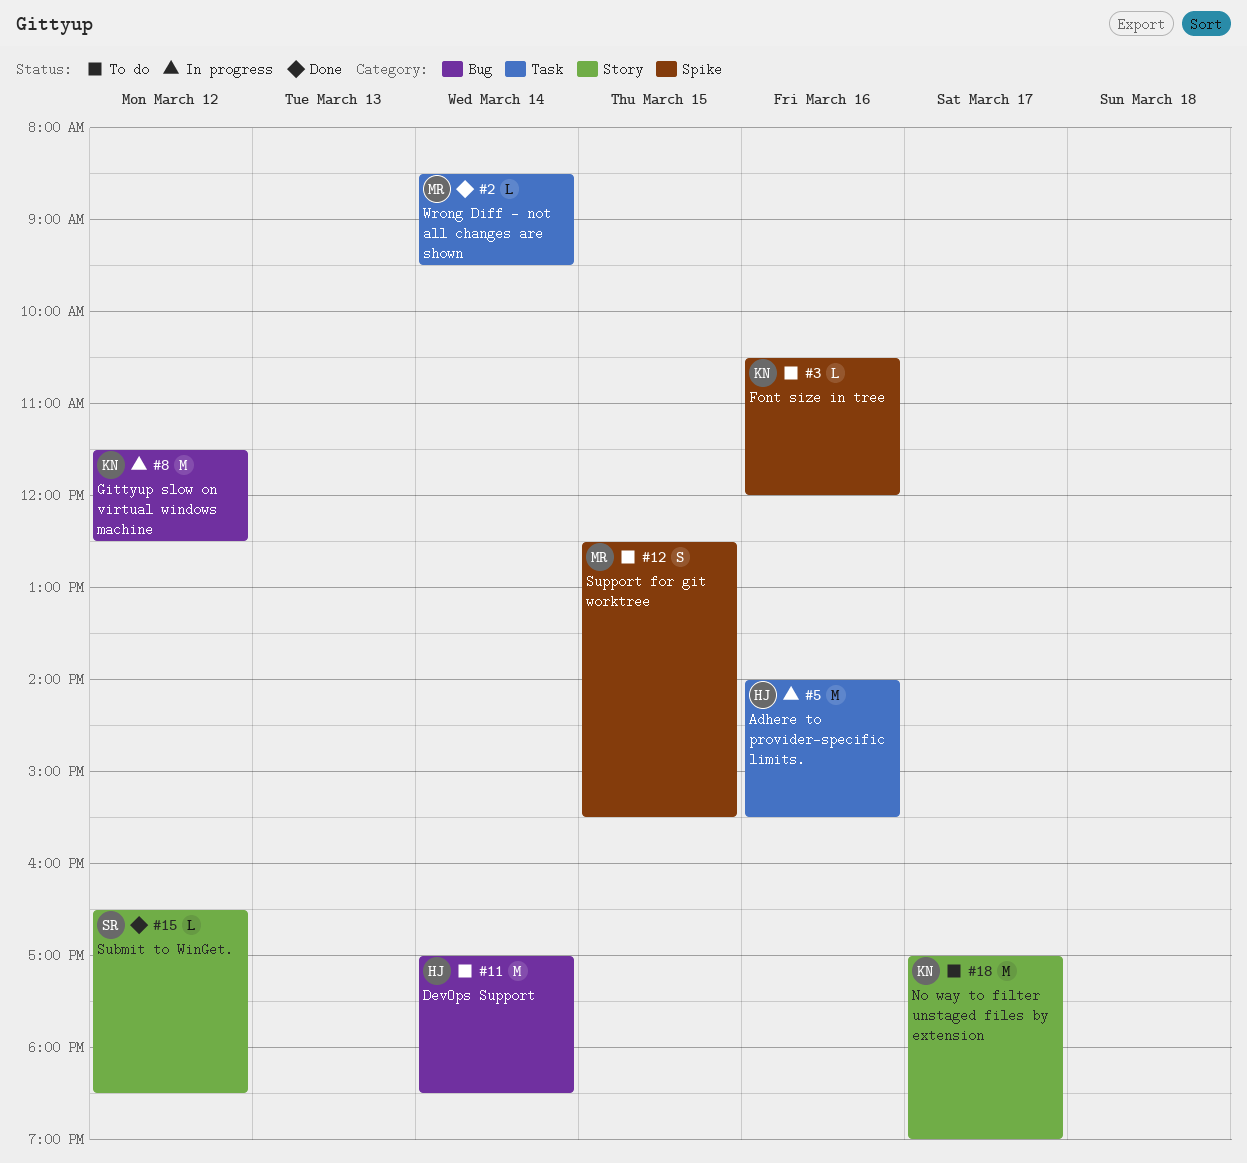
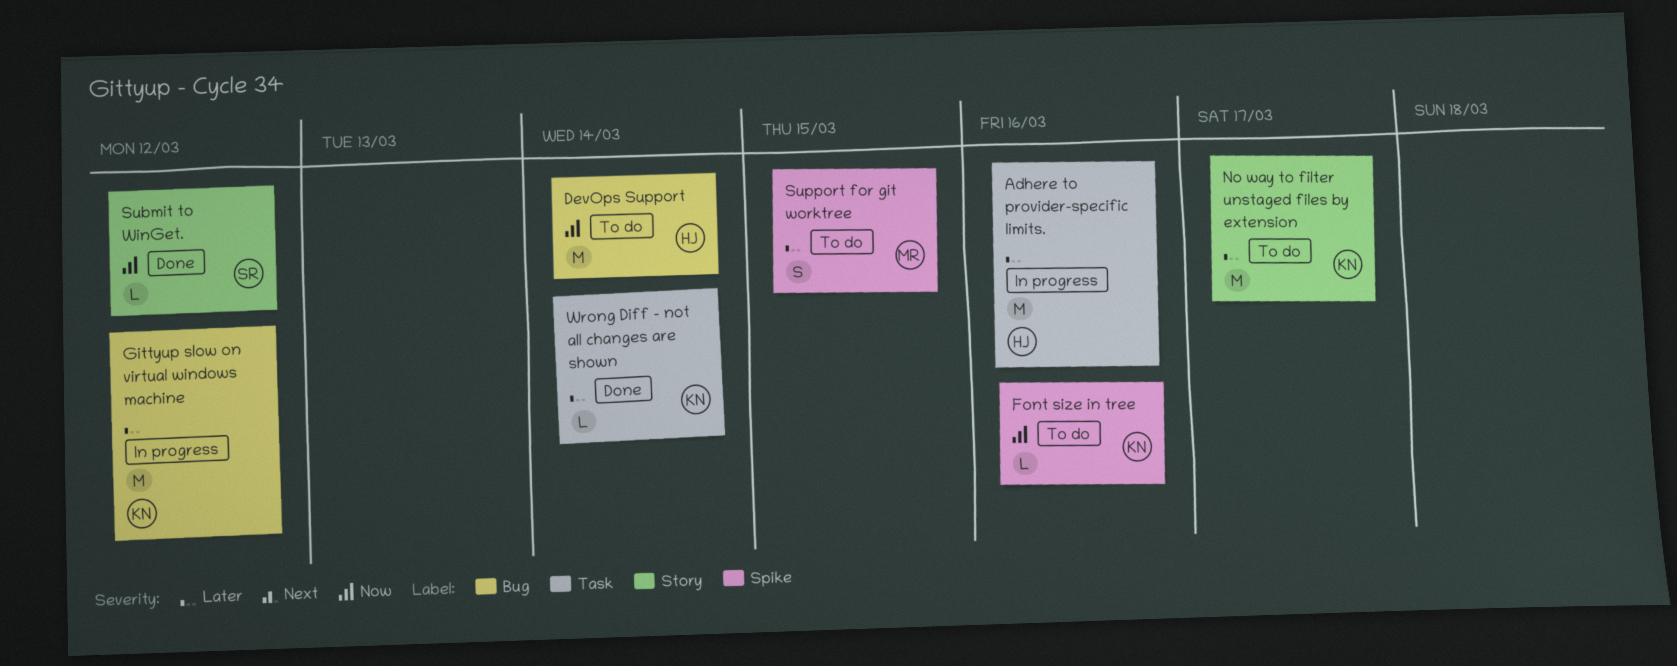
Wrong Diff - not all changes are shown, owner: MR -> KN

